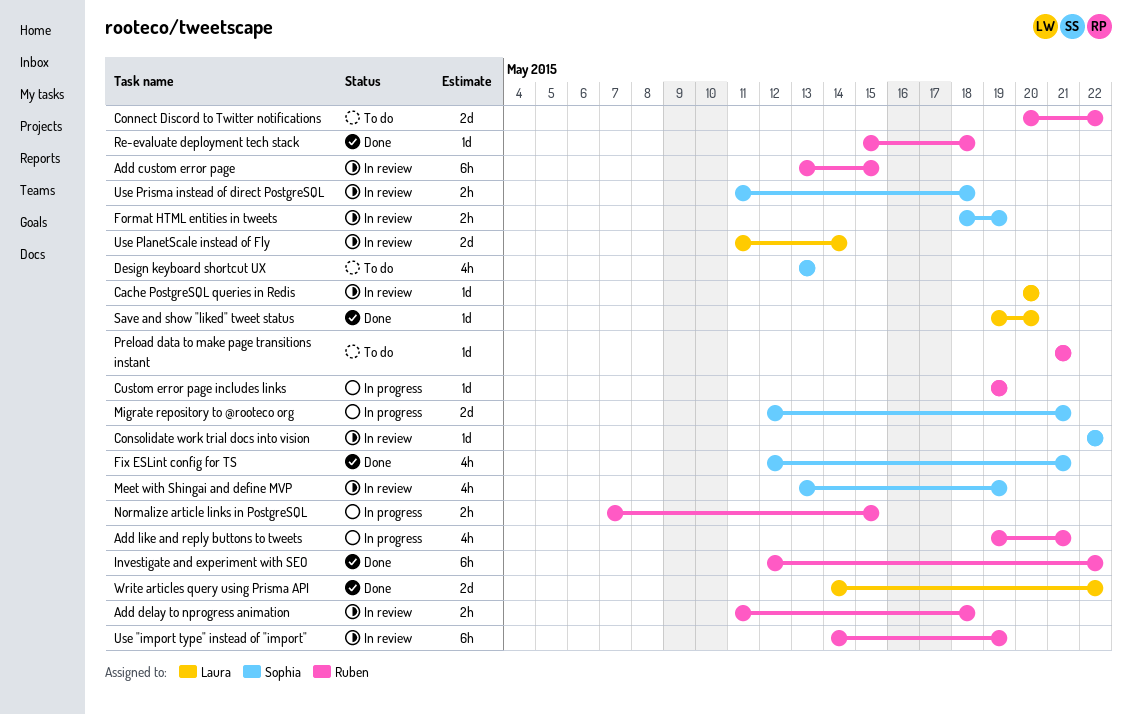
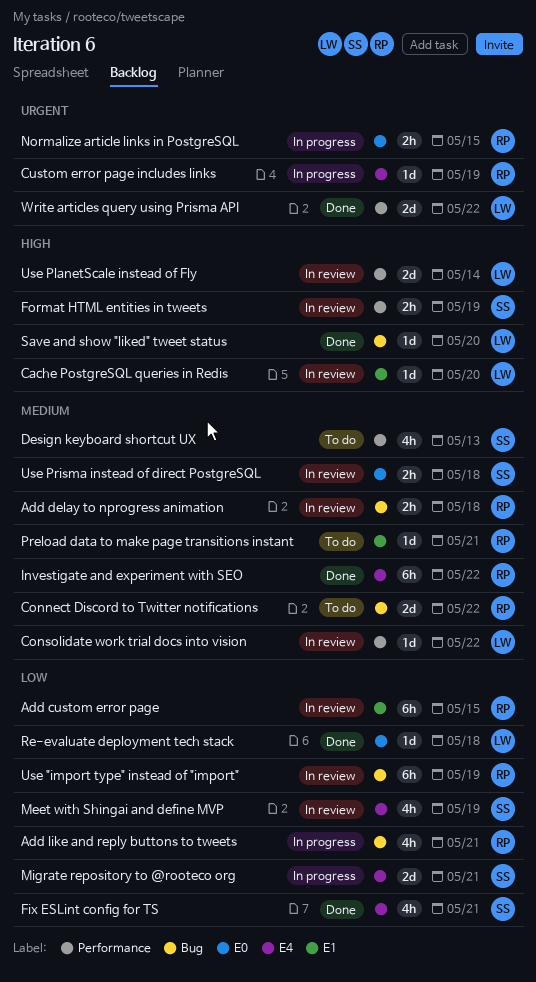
Consolidate work trial docs into vision, owner: Sophia -> Laura
Re-evaluate deployment tech stack, owner: Ruben -> Laura

